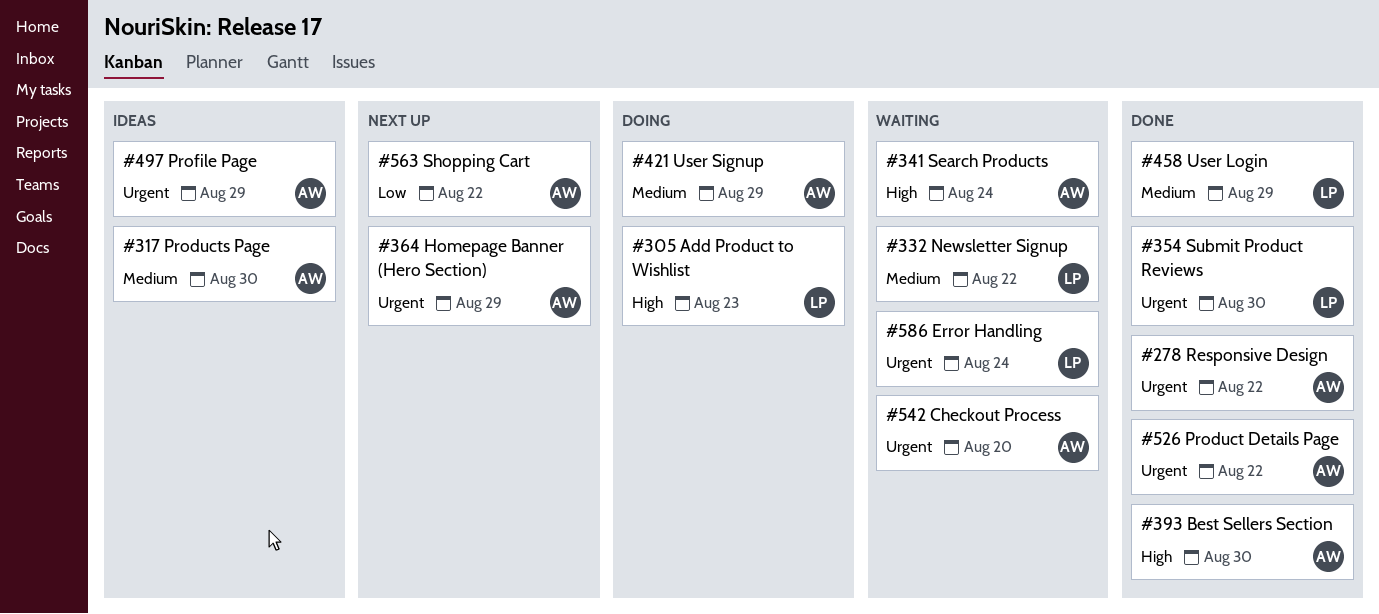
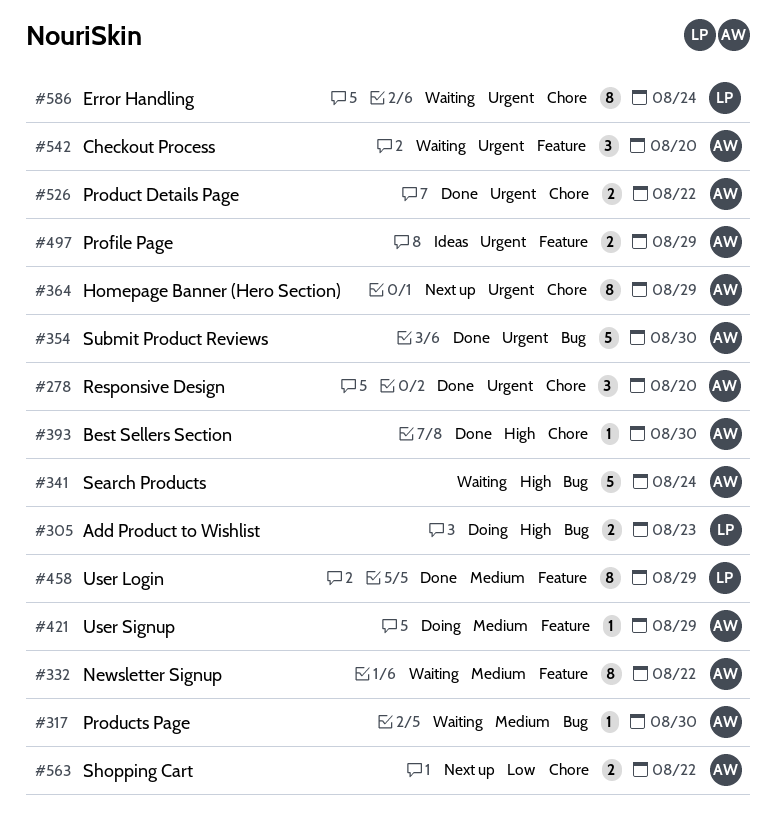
#278, due: Aug 22 -> Aug 20
#317, status: Ideas -> Waiting
#332, owner: LP -> AW
#354, owner: LP -> AW

